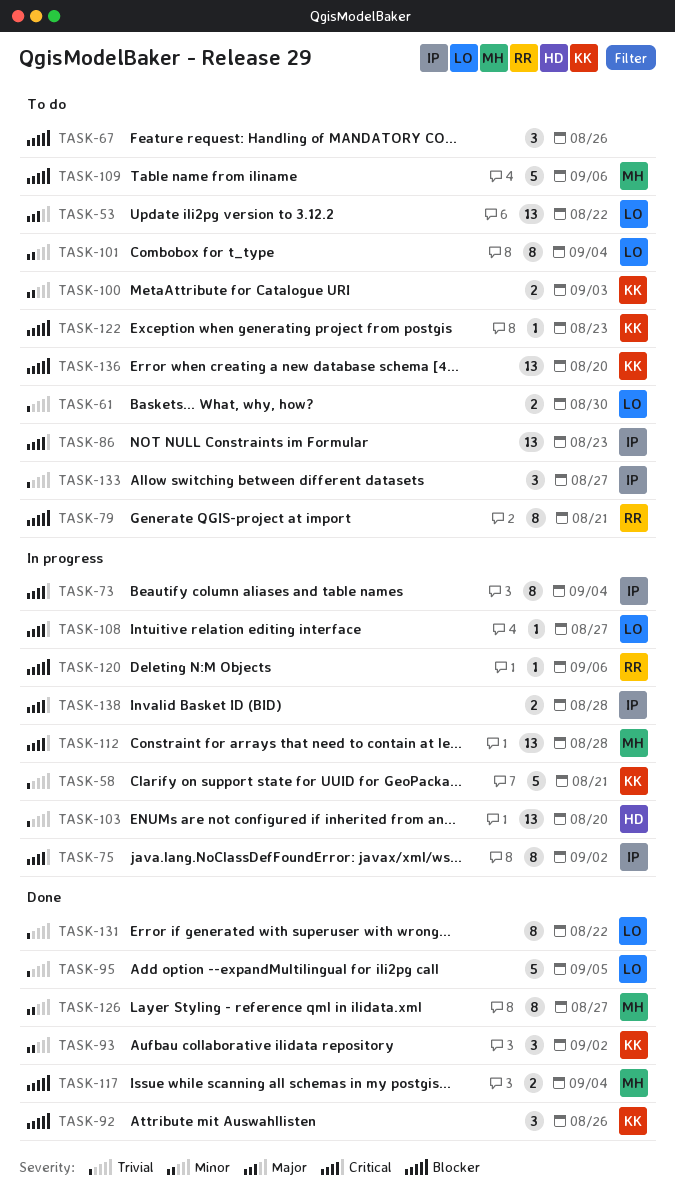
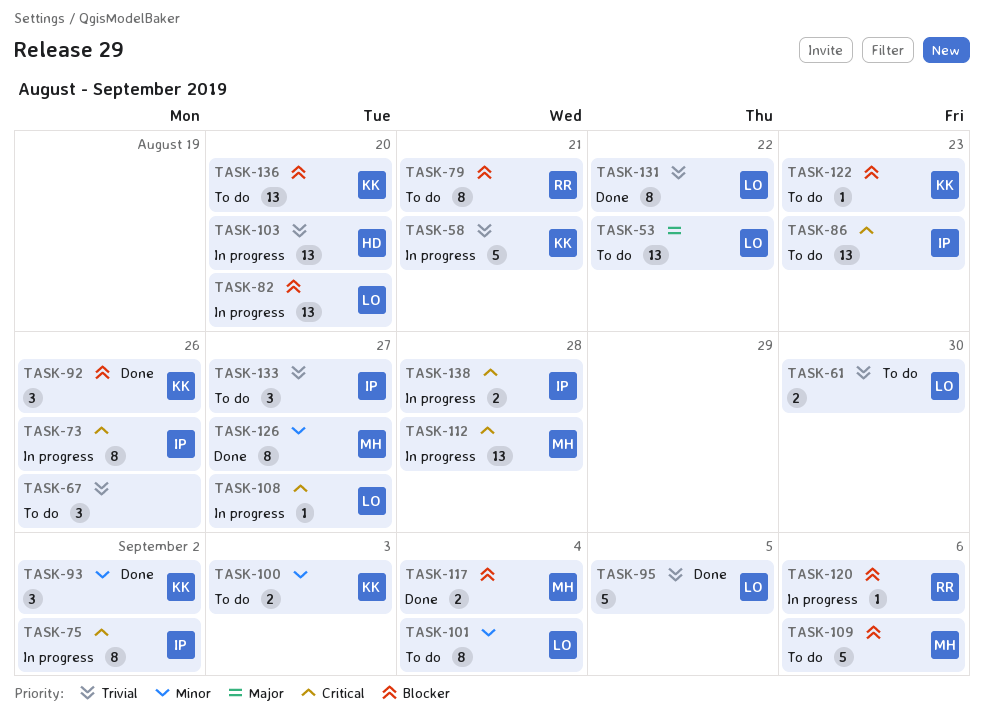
TASK-67, priority: Blocker -> Trivial
TASK-73, due: Sep 4 -> Aug 26
TASK-82: none -> present

